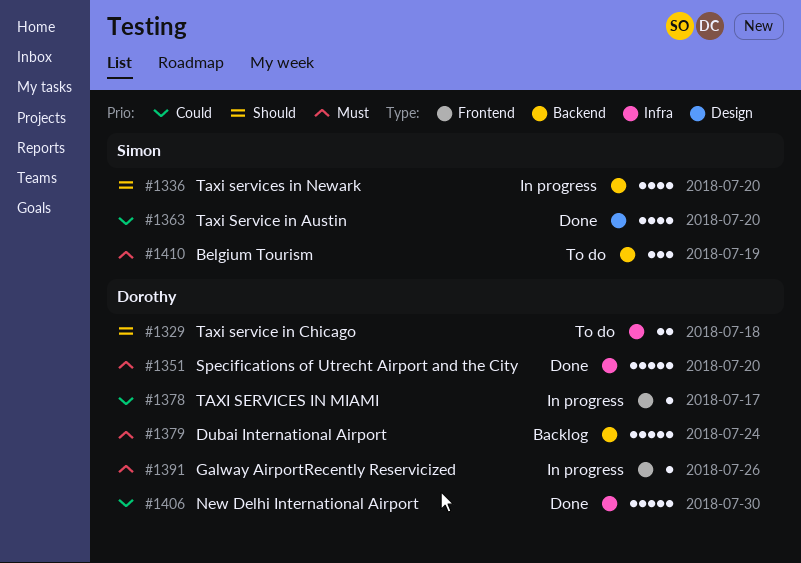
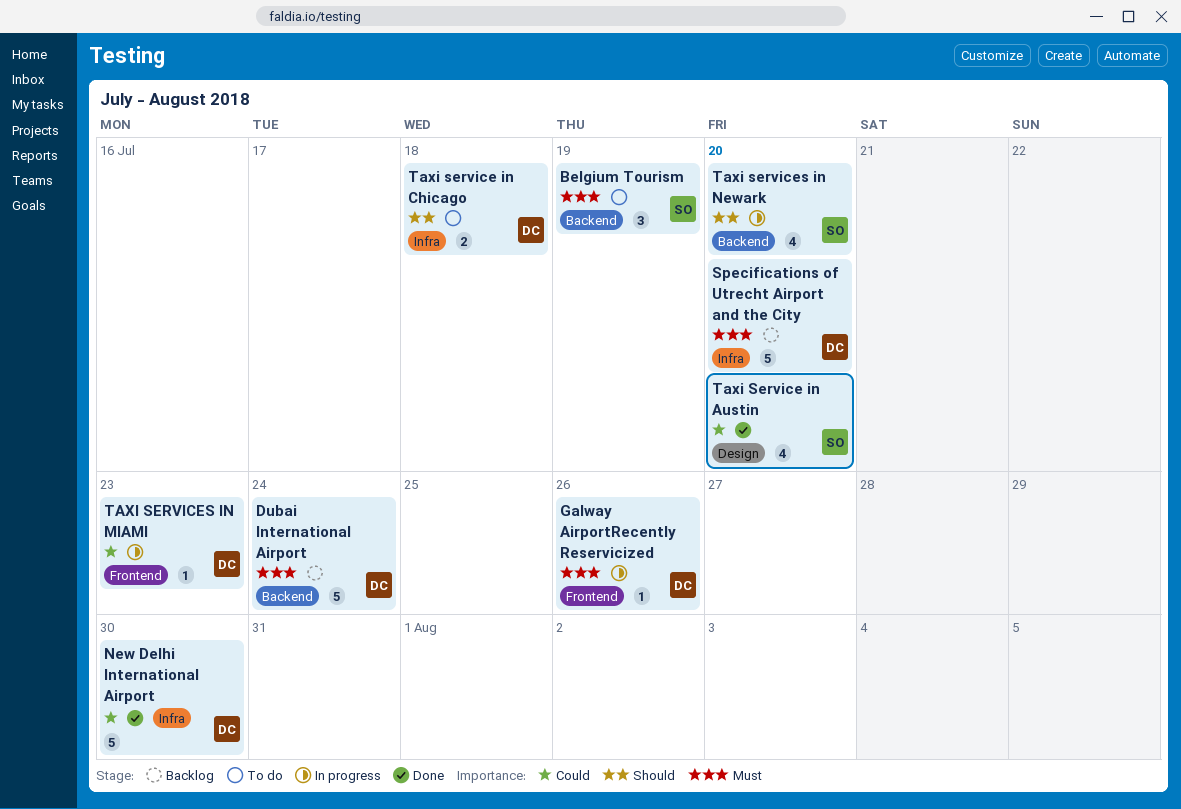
Specifications of Utrecht Airport and the City, status: Done -> Backlog
TAXI SERVICES IN MIAMI, due: Jul 17 -> Jul 23

